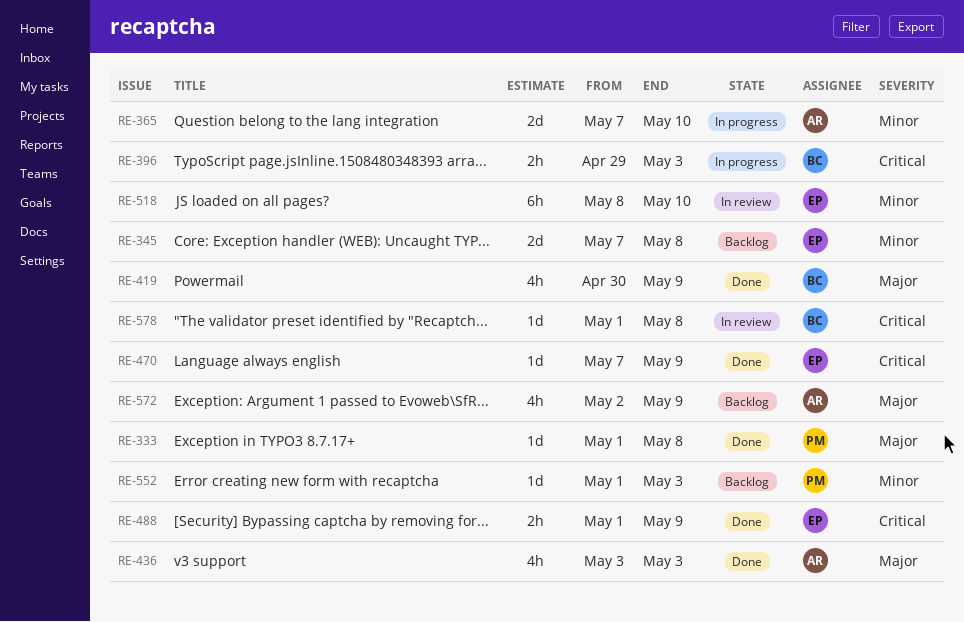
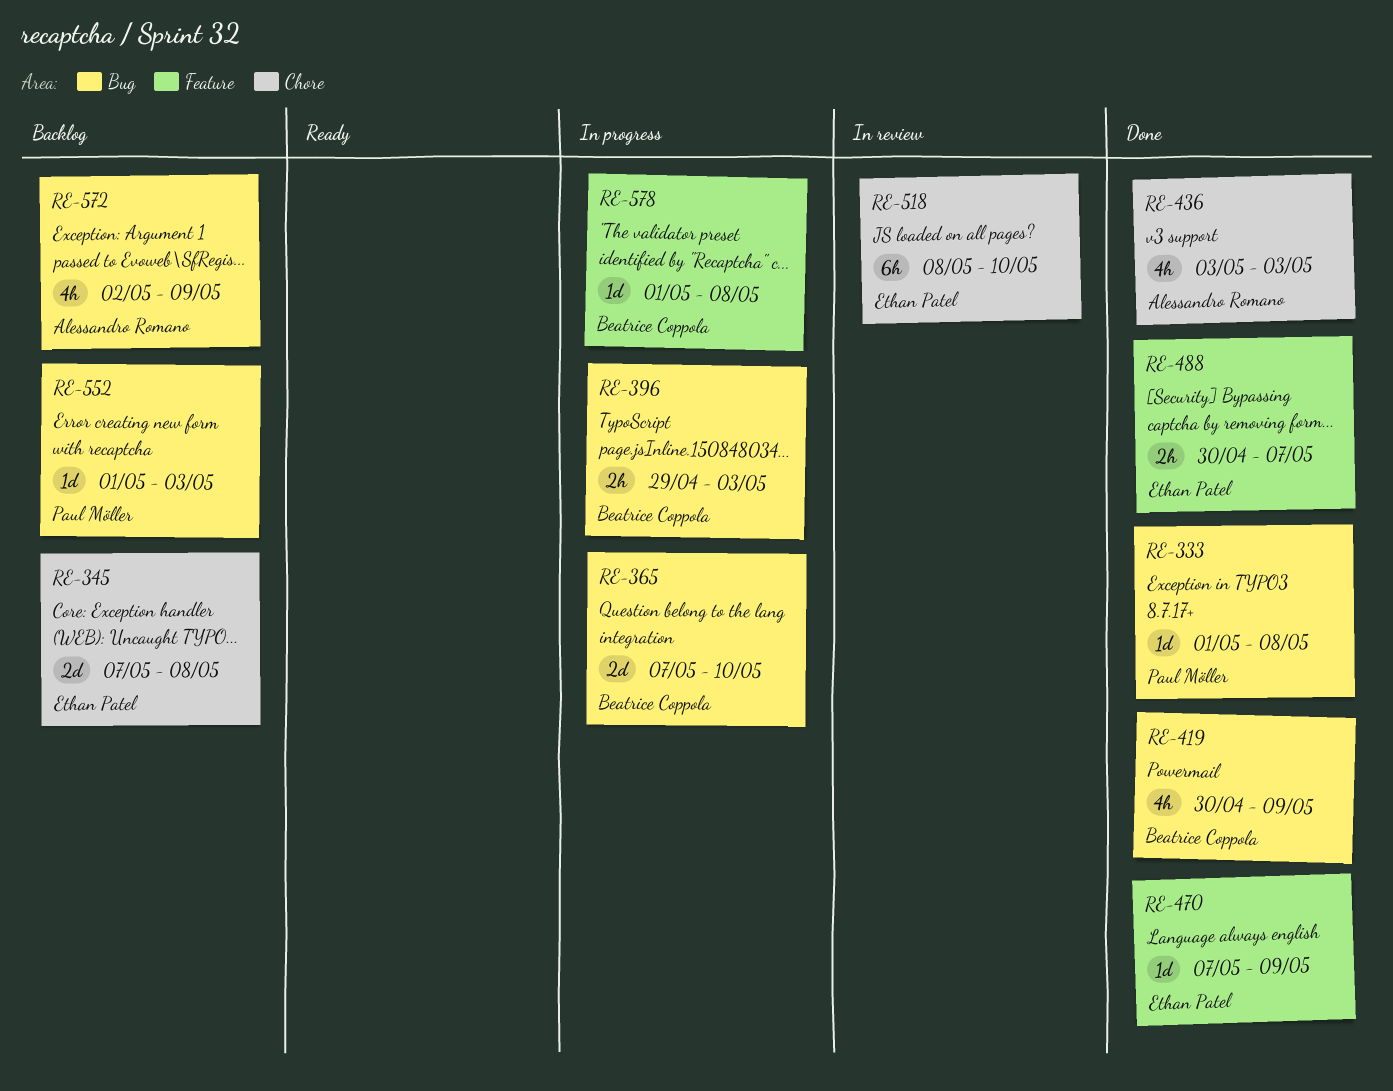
RE-365, owner: Alessandro Romano -> Beatrice Coppola
RE-488, start: May 1 -> Apr 30
RE-488, due: May 9 -> May 7
RE-578, status: In review -> In progress

